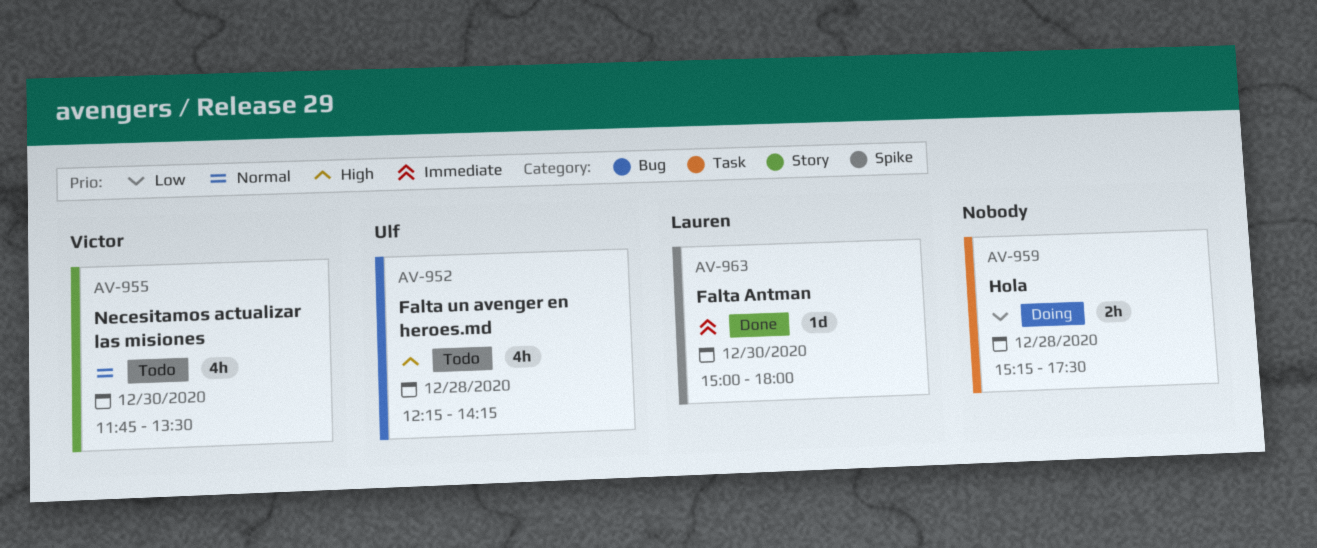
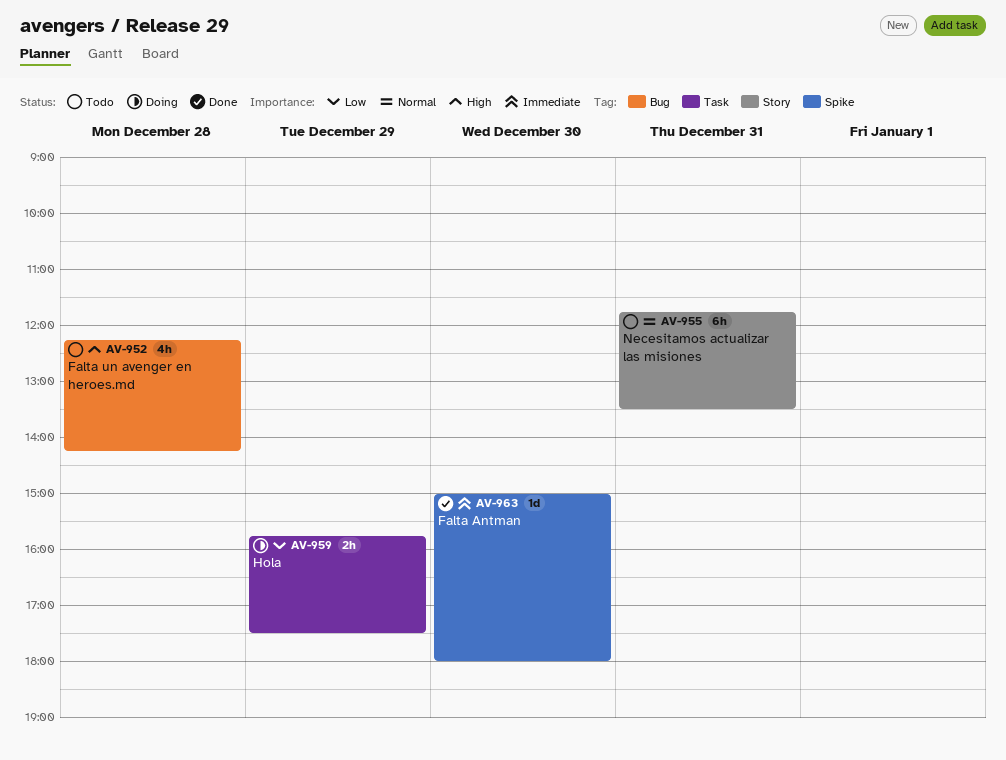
AV-955, estimate: 4h -> 6h
AV-955, day: Dec 30 -> Dec 31
AV-959, day: Dec 28 -> Dec 29
AV-959, begins: 15:15 -> 15:45

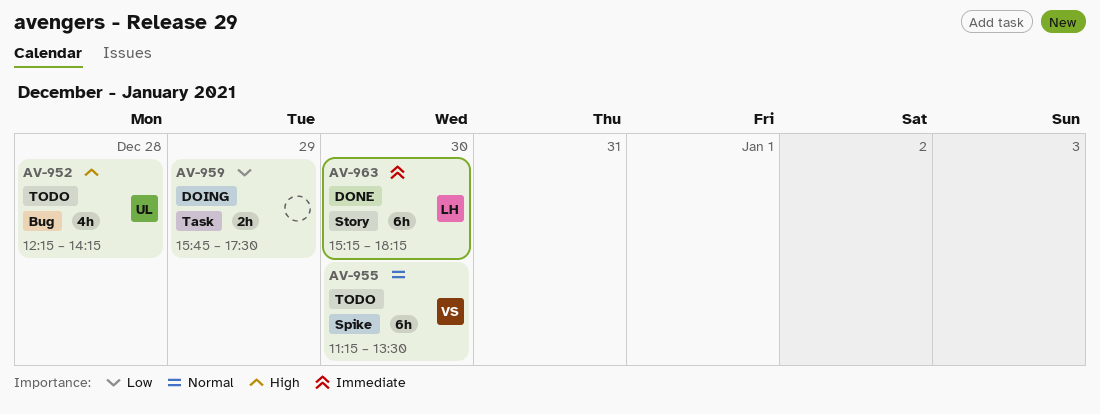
AV-955, label: Story -> Spike
AV-955, day: Dec 31 -> Dec 30
AV-955, begins: 11:45 -> 11:15
AV-963, label: Spike -> Story
AV-963, estimate: 1d -> 6h
AV-963, begins: 15:00 -> 15:15
AV-963, ends: 18:00 -> 18:15

